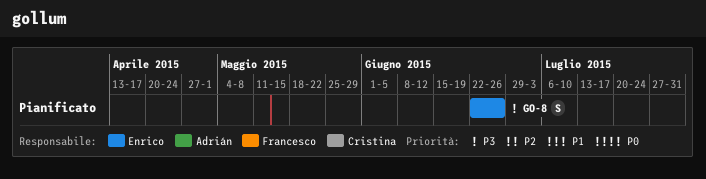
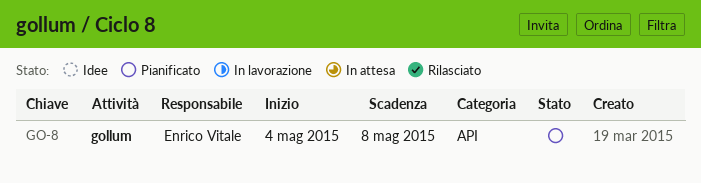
GO-8, start: Jun 22 -> May 4
GO-8, due: Jun 26 -> May 8

